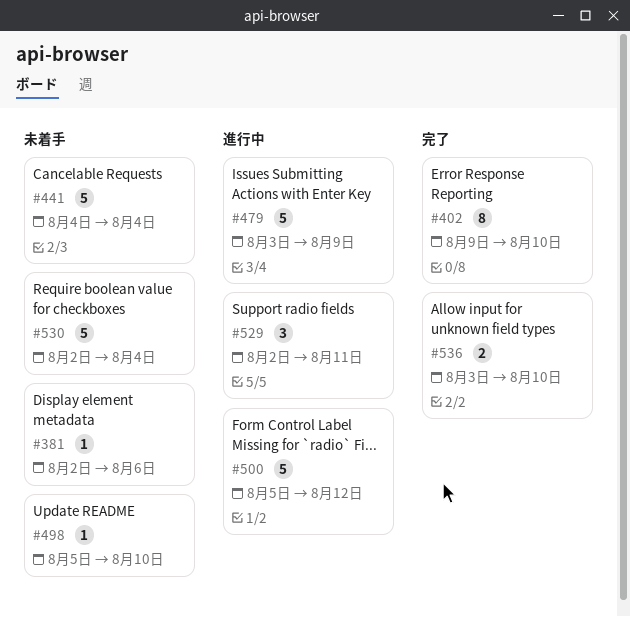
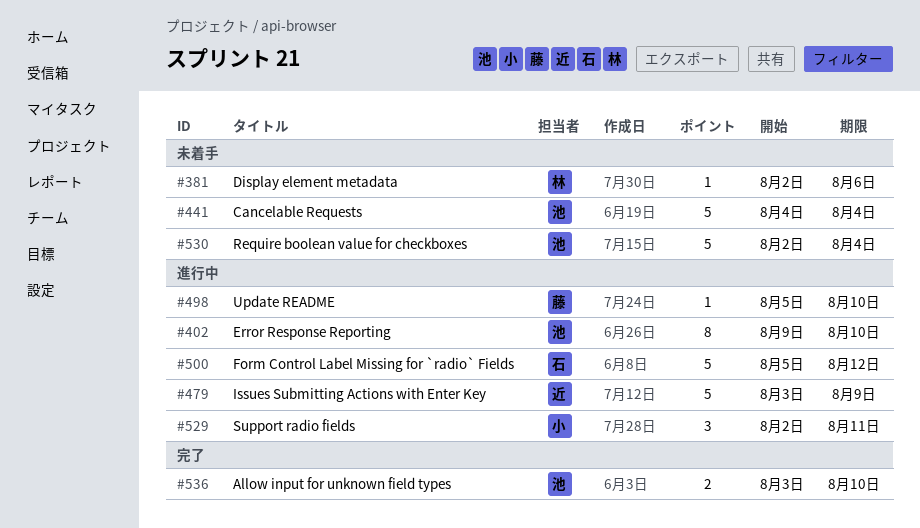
#402, status: 完了 -> 進行中
#498, status: 未着手 -> 進行中

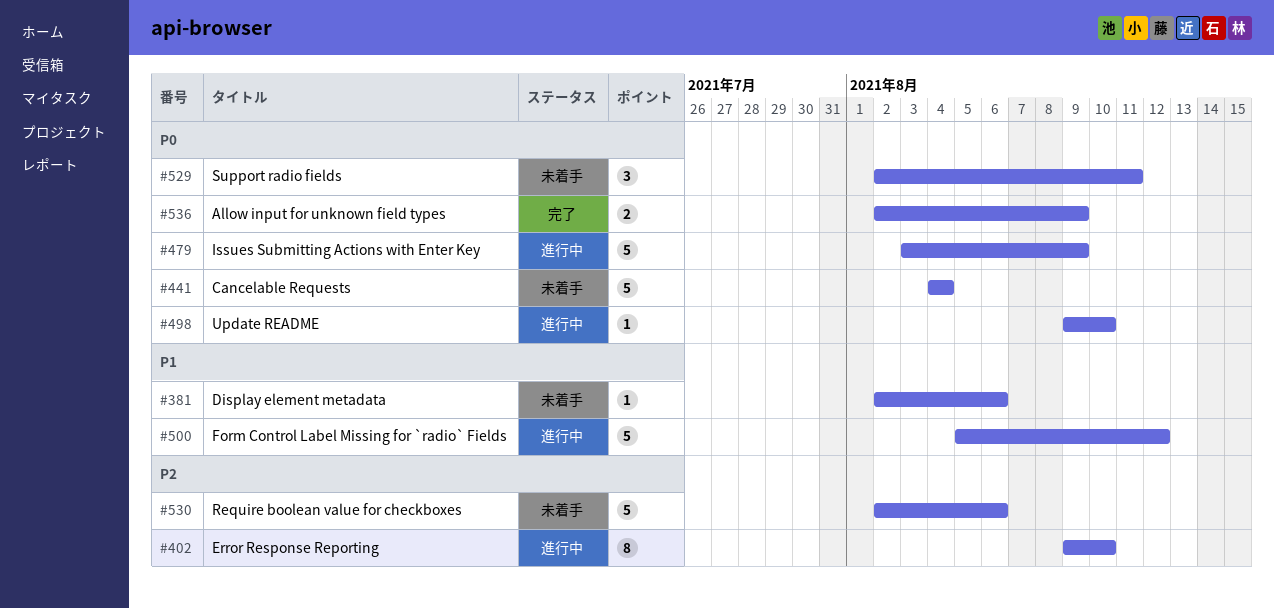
#498, start: Aug 5 -> Aug 9
#529, status: 進行中 -> 未着手
#530, due: Aug 4 -> Aug 6
#536, start: Aug 3 -> Aug 2
#536, due: Aug 10 -> Aug 9

